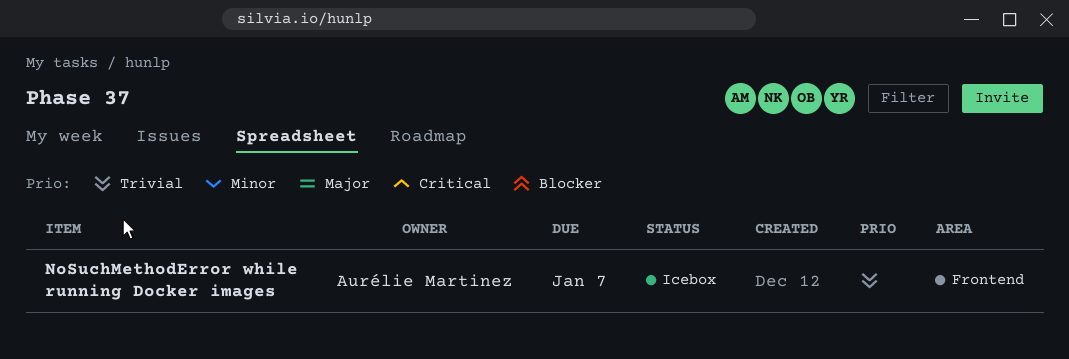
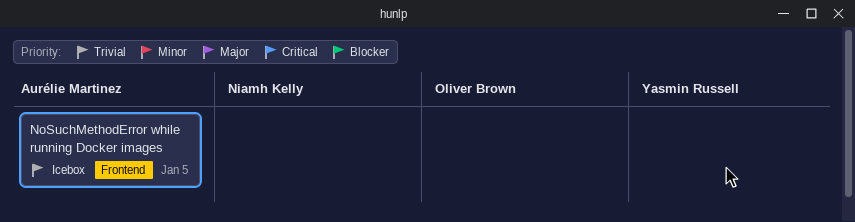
NoSuchMethodError while running Docker images, due: Jan 7 -> Jan 5

